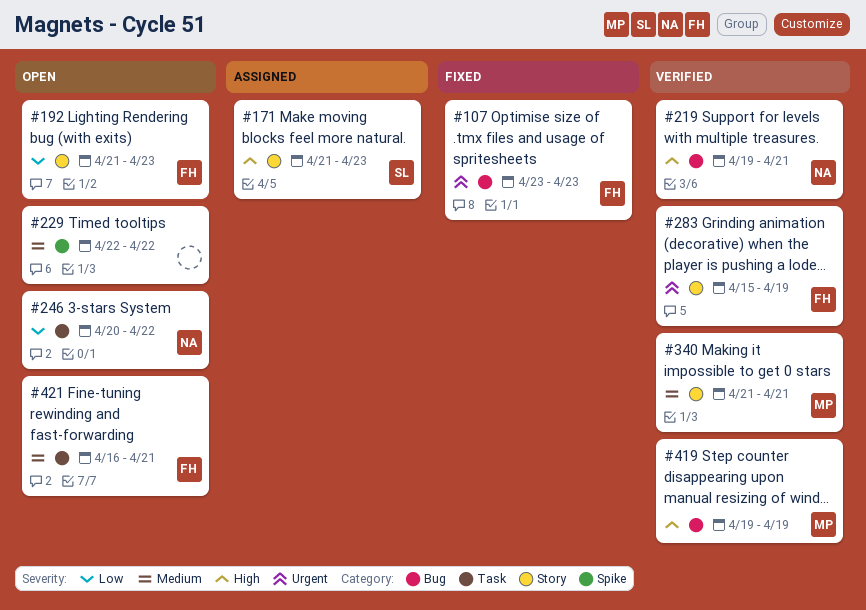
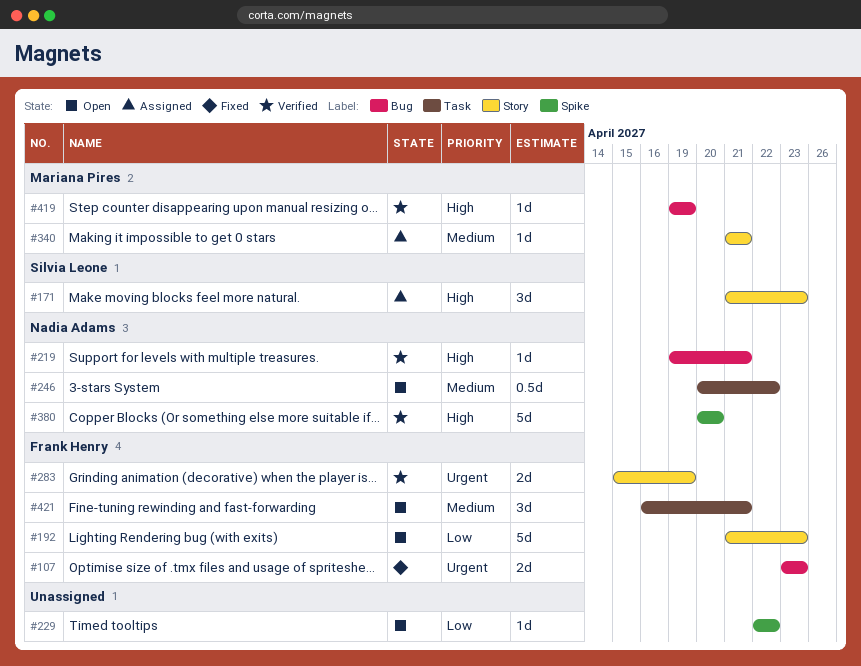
#229, priority: Medium -> Low
#246, priority: Low -> Medium
#340, status: Verified -> Assigned
#380: none -> present

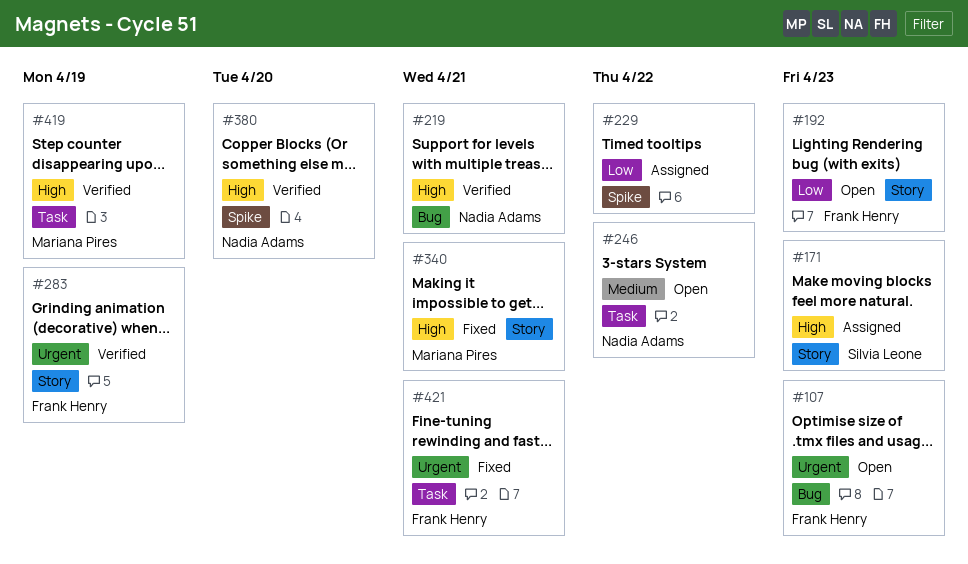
#107, status: Fixed -> Open
#229, status: Open -> Assigned
#340, status: Assigned -> Fixed
#340, priority: Medium -> High
#419, label: Bug -> Task
#421, status: Open -> Fixed
#421, priority: Medium -> Urgent

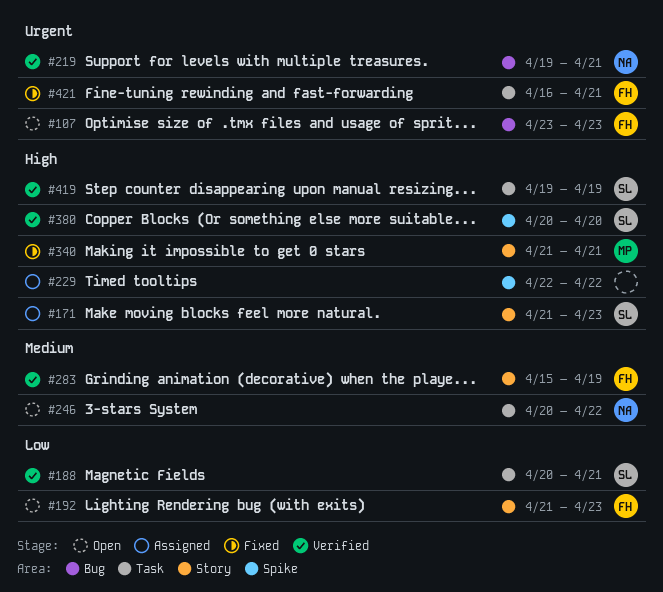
#188: none -> present
#219, priority: High -> Urgent
#229, priority: Low -> High
#283, priority: Urgent -> Medium
#380, owner: Nadia Adams -> Silvia Leone
#419, owner: Mariana Pires -> Silvia Leone

